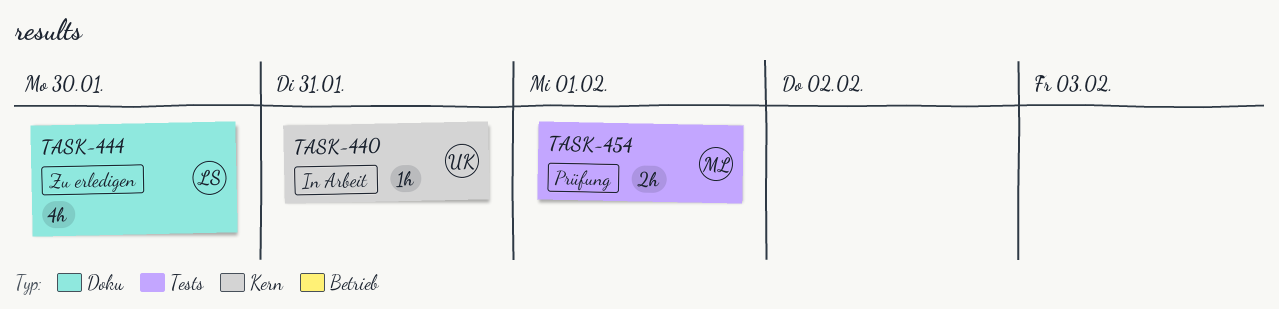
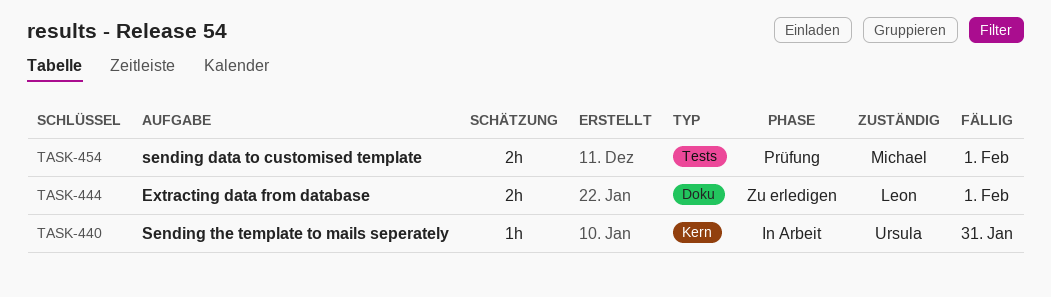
TASK-444, estimate: 4h -> 2h
TASK-444, due: Jan 30 -> Feb 1

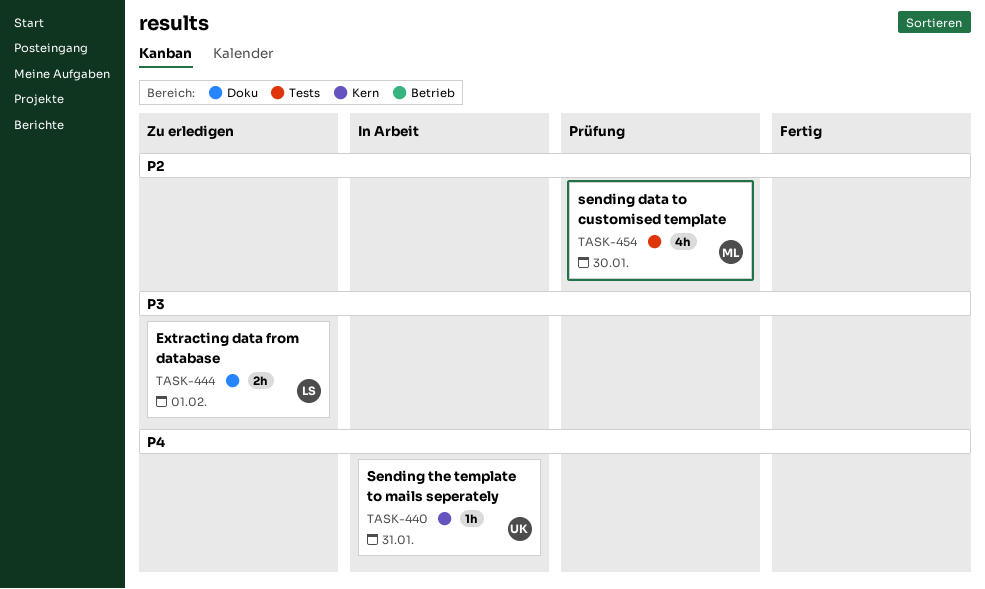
TASK-454, estimate: 2h -> 4h
TASK-454, due: Feb 1 -> Jan 30

